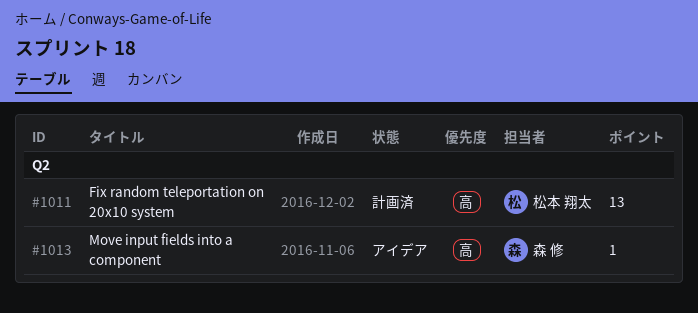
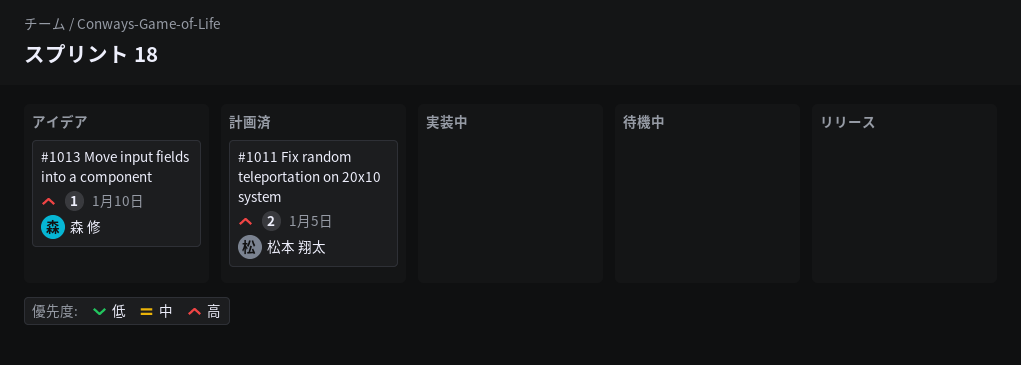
#1011, estimate: 13 -> 2

